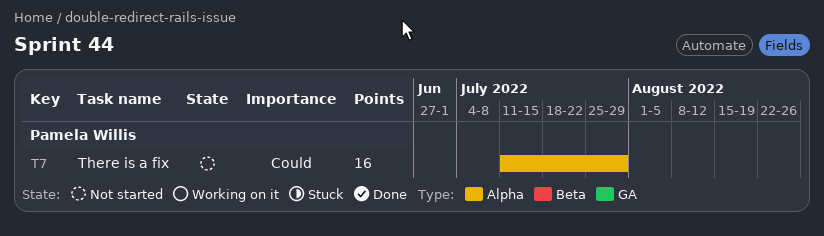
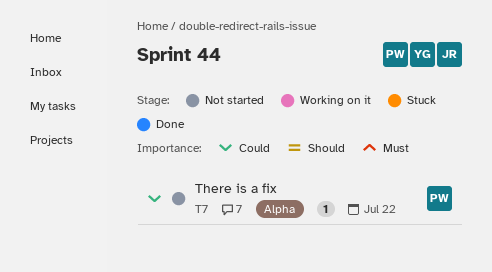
T7, estimate: 16 -> 1
T7, due: Jul 29 -> Jul 22

